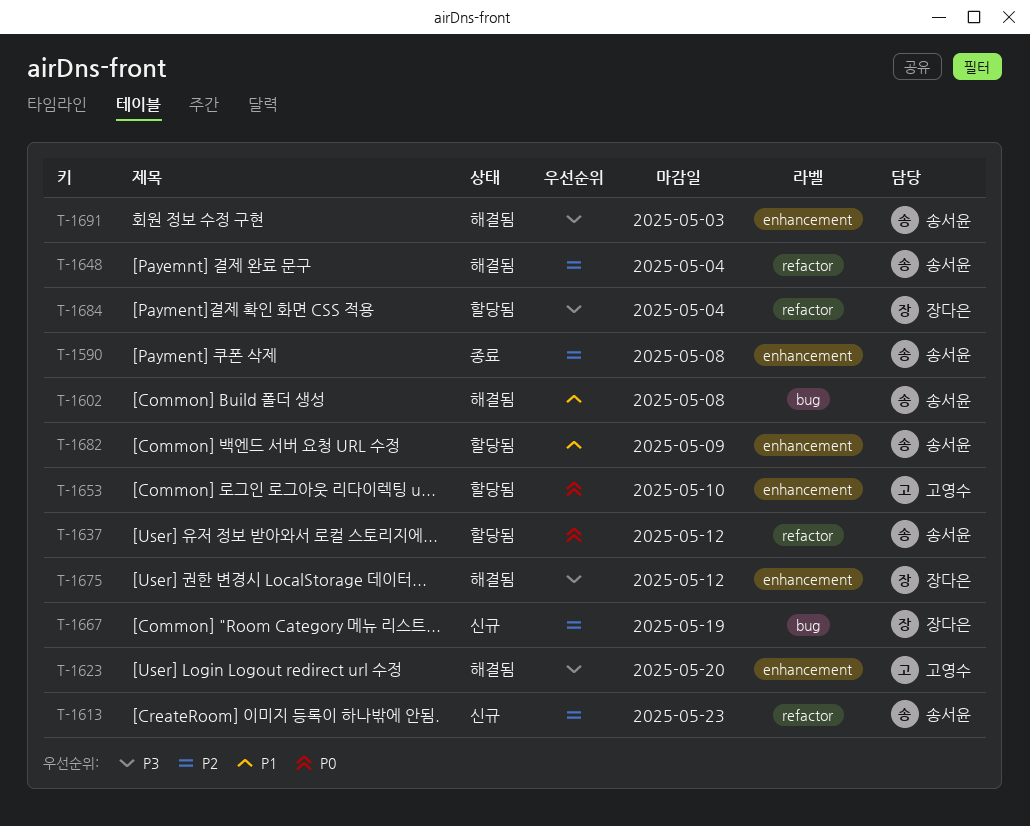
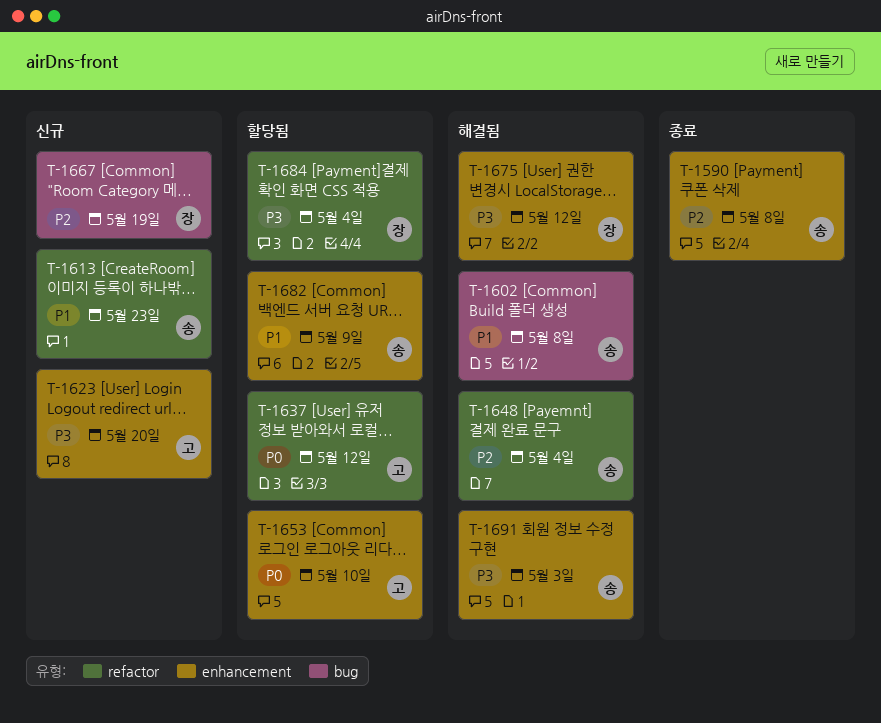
T-1613, priority: P2 -> P1
T-1623, status: 해결됨 -> 신규
T-1637, owner: 송서윤 -> 고영수

